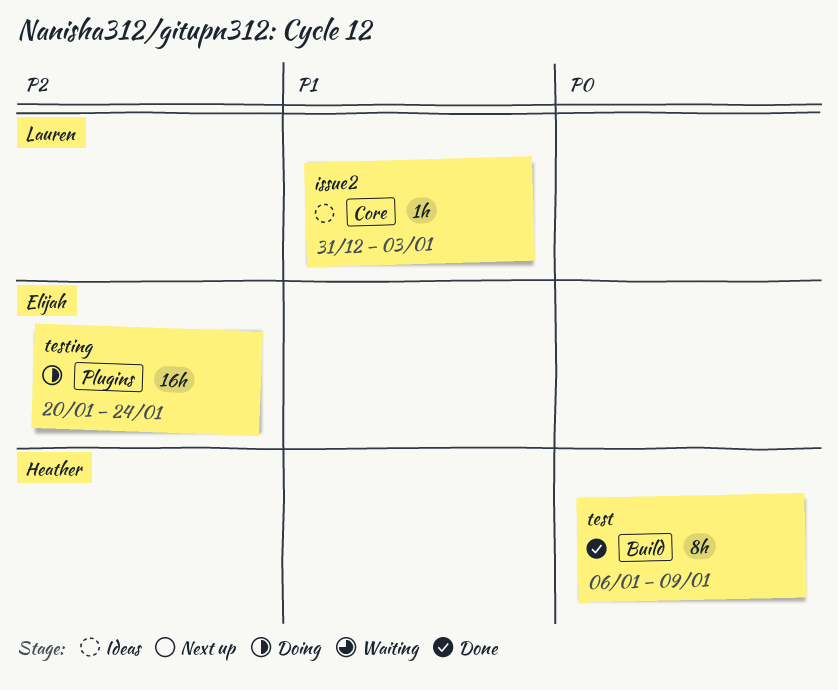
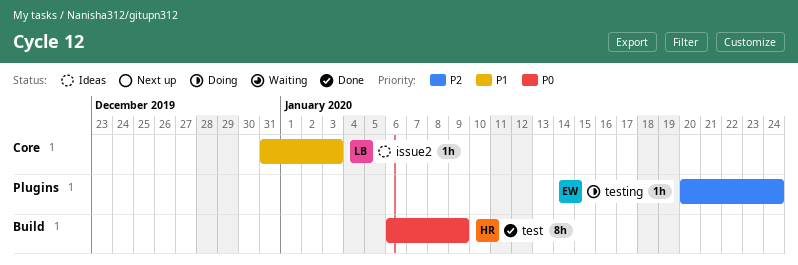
testing, estimate: 16h -> 1h

